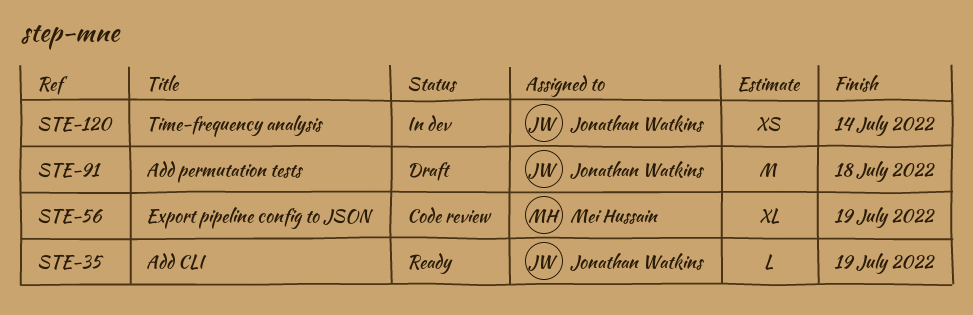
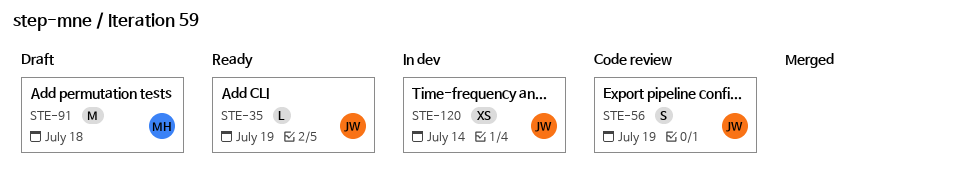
STE-56, owner: Mei Hussain -> Jonathan Watkins
STE-56, estimate: XL -> S
STE-91, owner: Jonathan Watkins -> Mei Hussain

